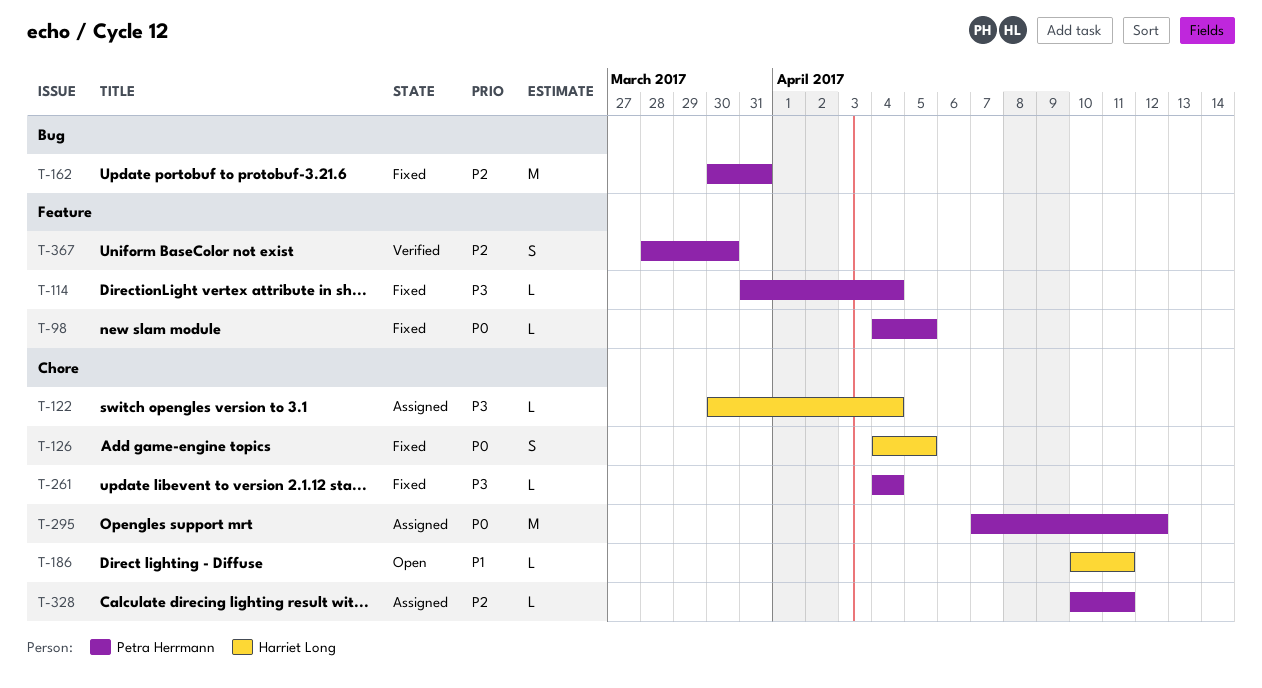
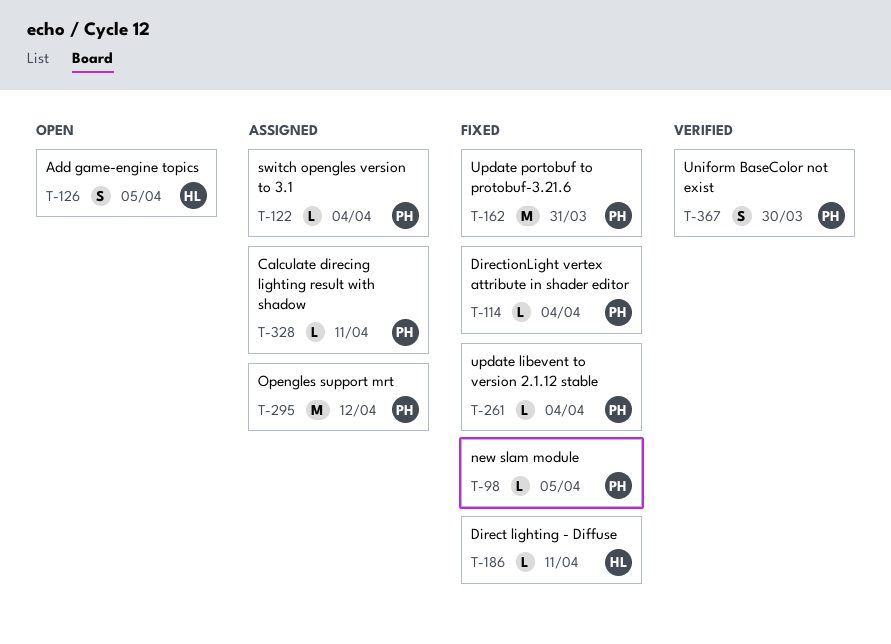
T-122, owner: Harriet Long -> Petra Herrmann
T-126, status: Fixed -> Open
T-186, status: Open -> Fixed

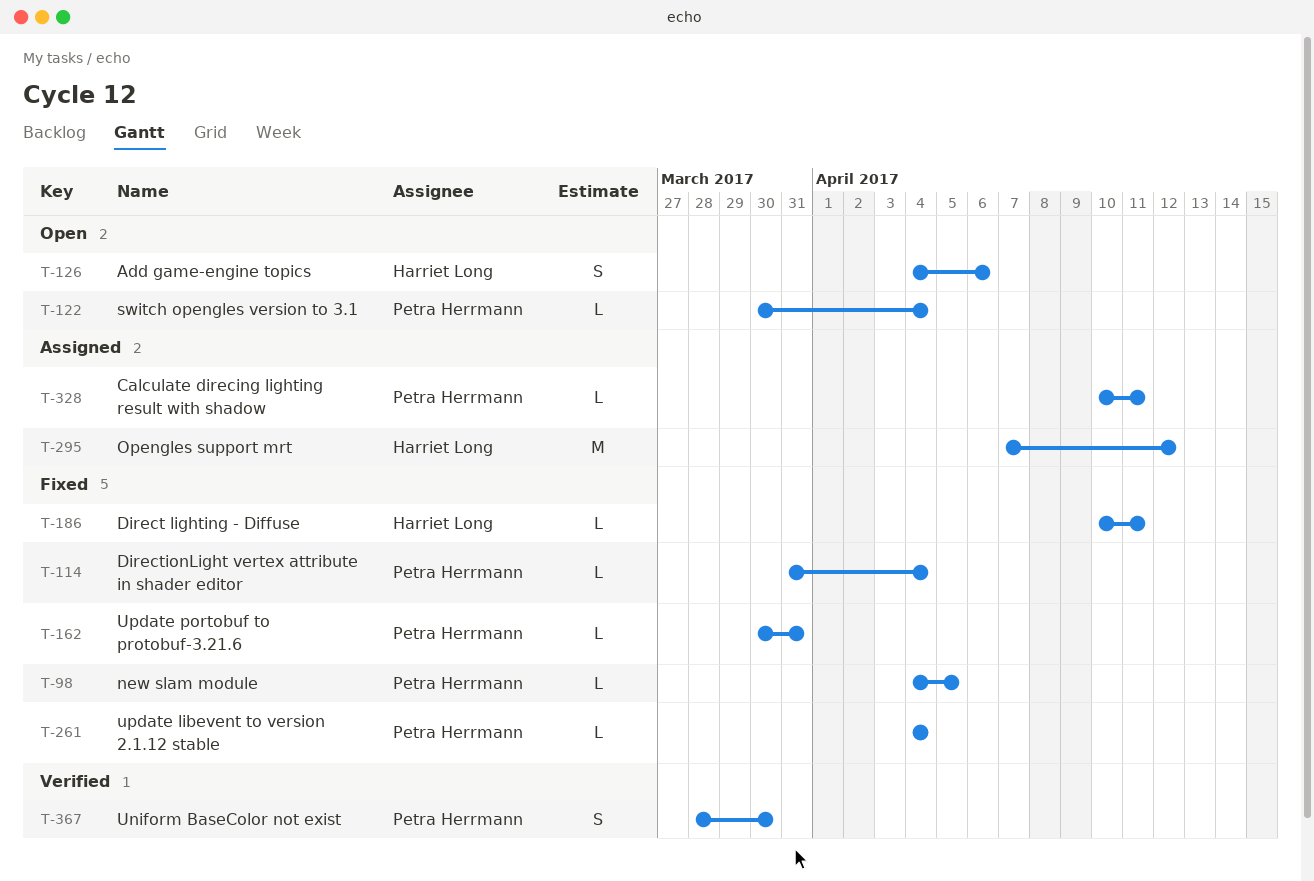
T-122, status: Assigned -> Open
T-126, due: Apr 5 -> Apr 6
T-162, estimate: M -> L
T-295, owner: Petra Herrmann -> Harriet Long

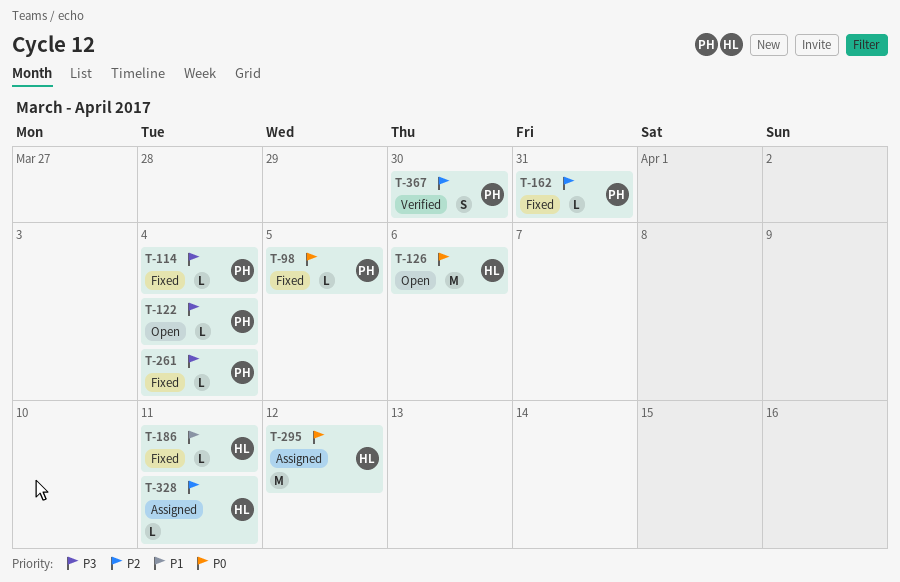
T-126, estimate: S -> M
T-328, owner: Petra Herrmann -> Harriet Long

